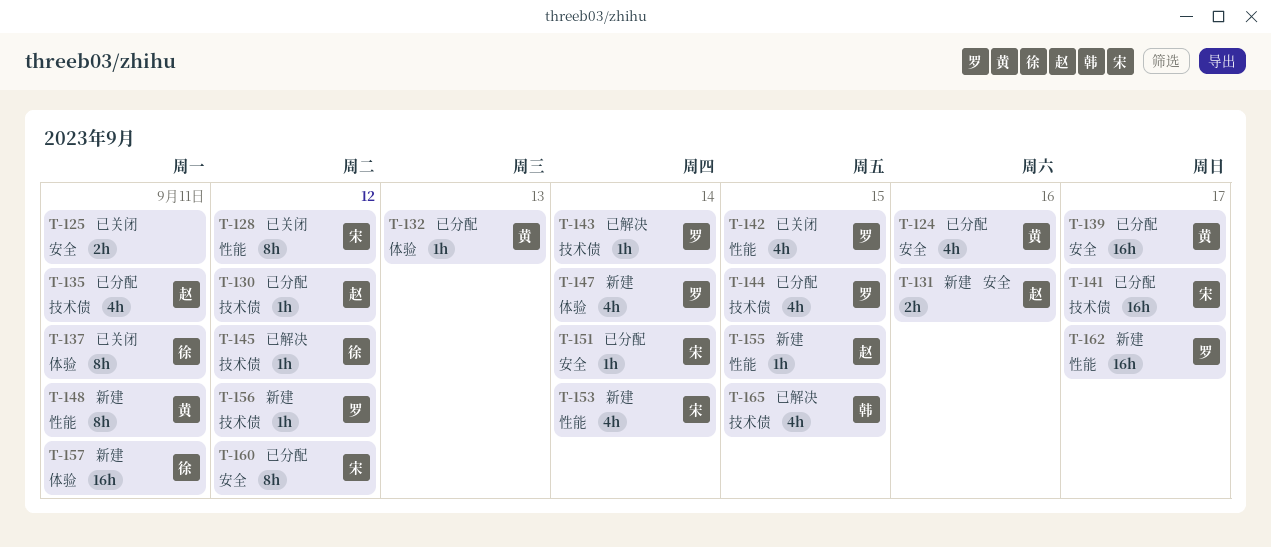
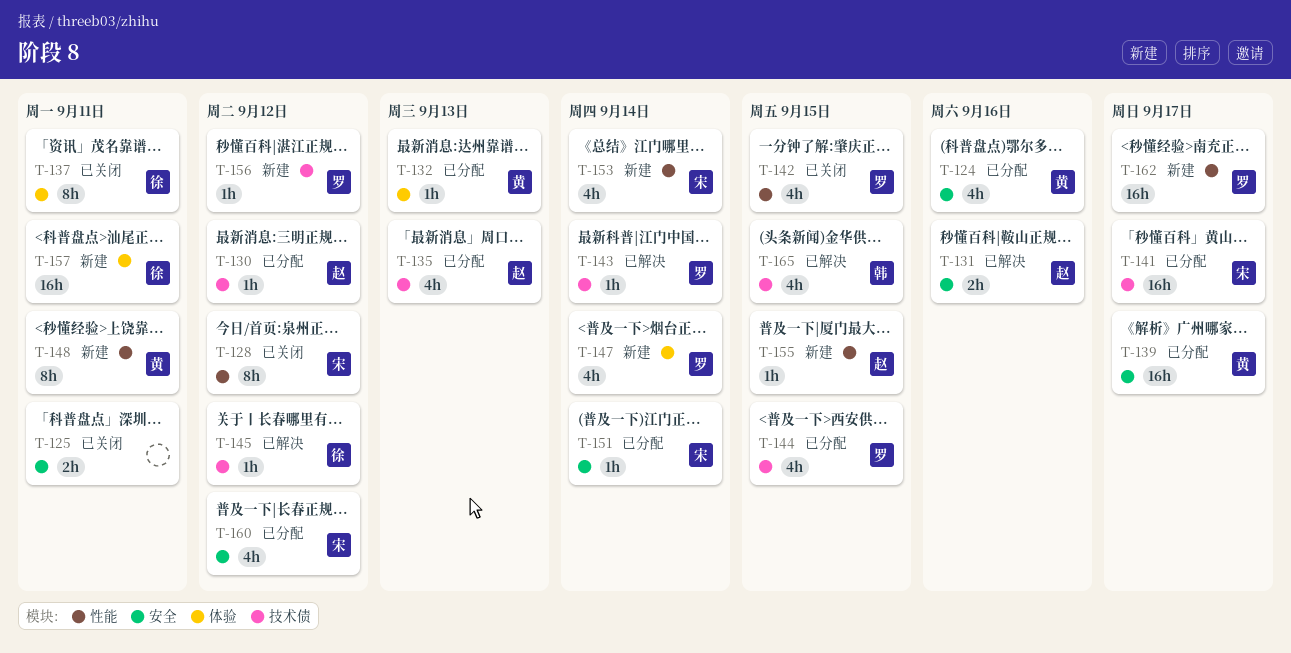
T-131, status: 新建 -> 已解决
T-135, due: Sep 11 -> Sep 13
T-160, estimate: 8h -> 4h

